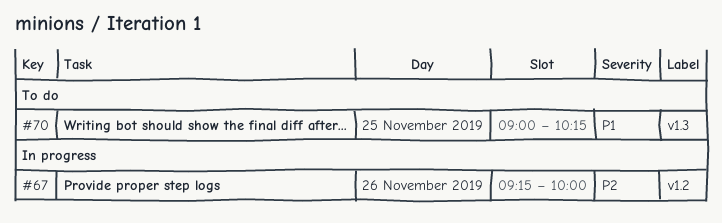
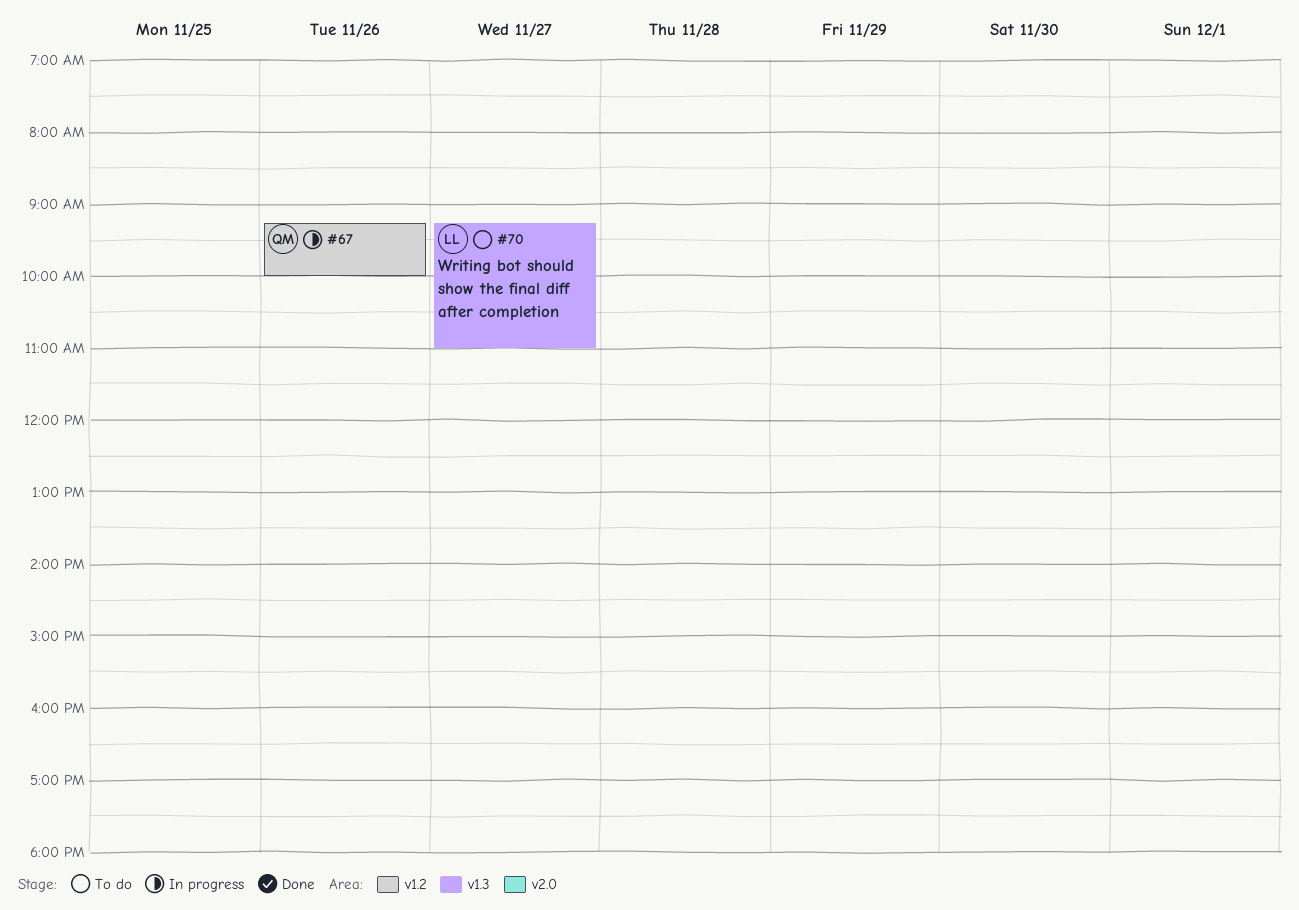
#70, day: Nov 25 -> Nov 27
#70, begins: 09:00 -> 09:15
#70, ends: 10:15 -> 11:00

